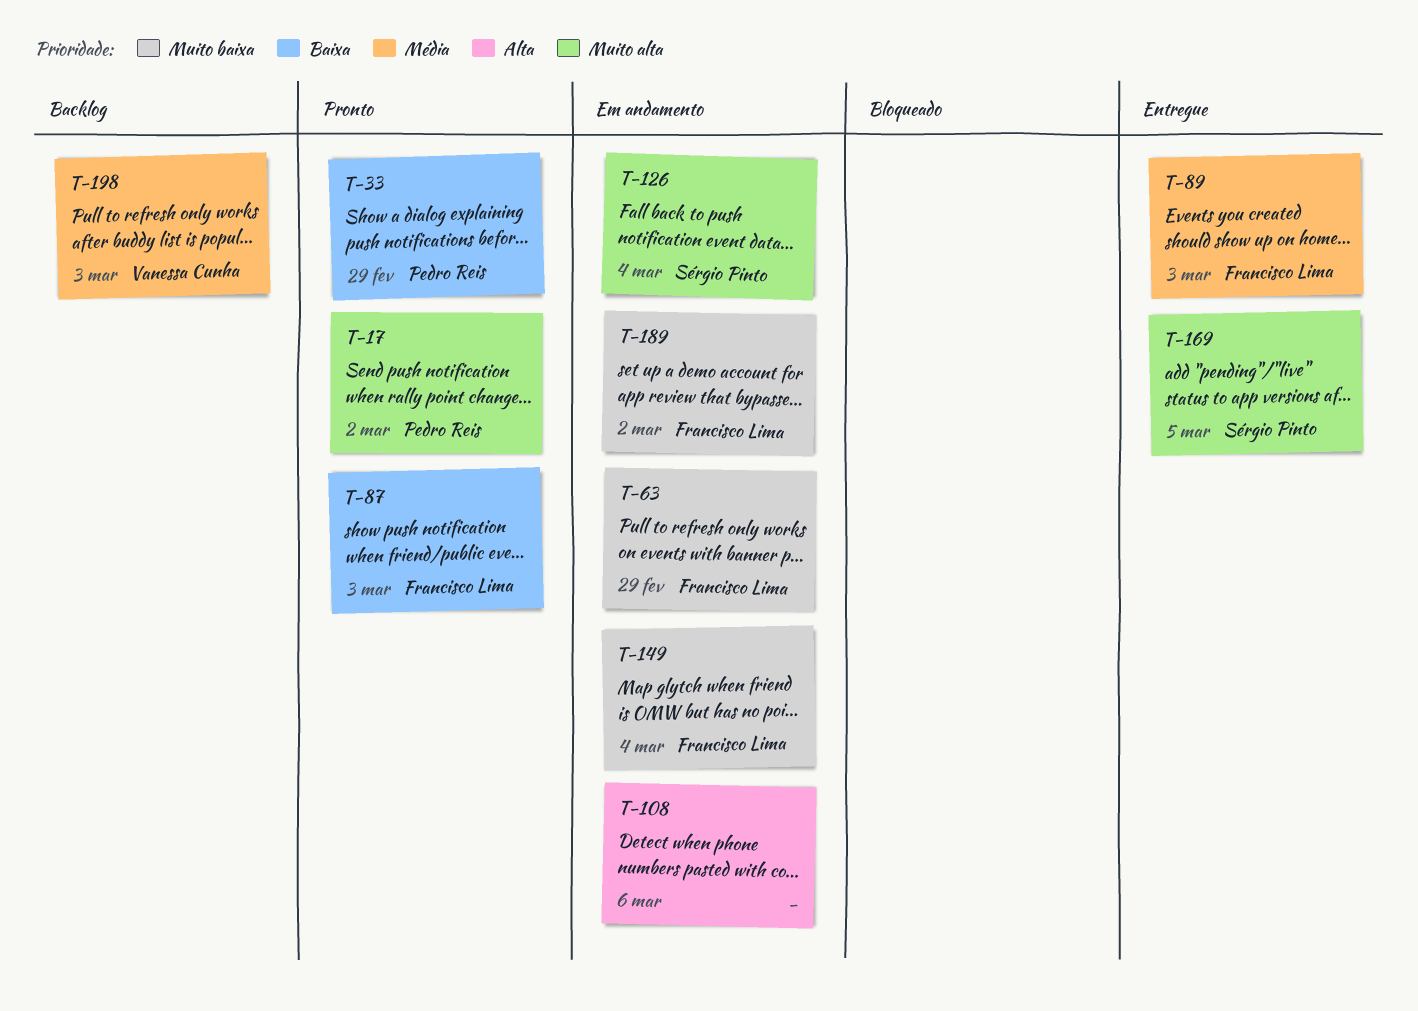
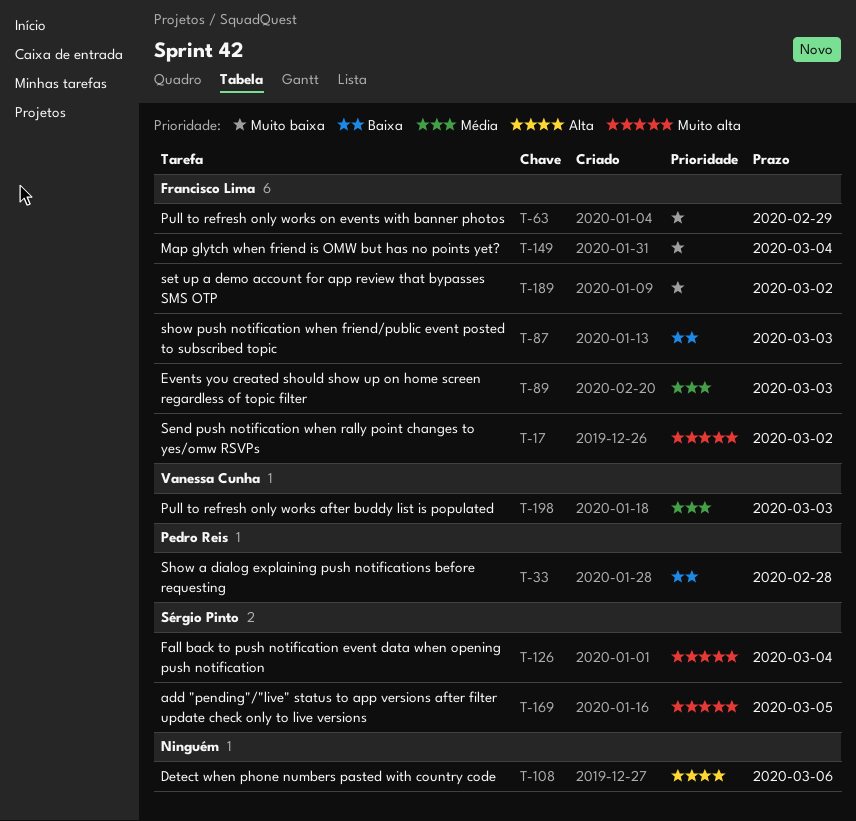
T-17, owner: Pedro Reis -> Francisco Lima
T-33, due: Feb 29 -> Feb 28

